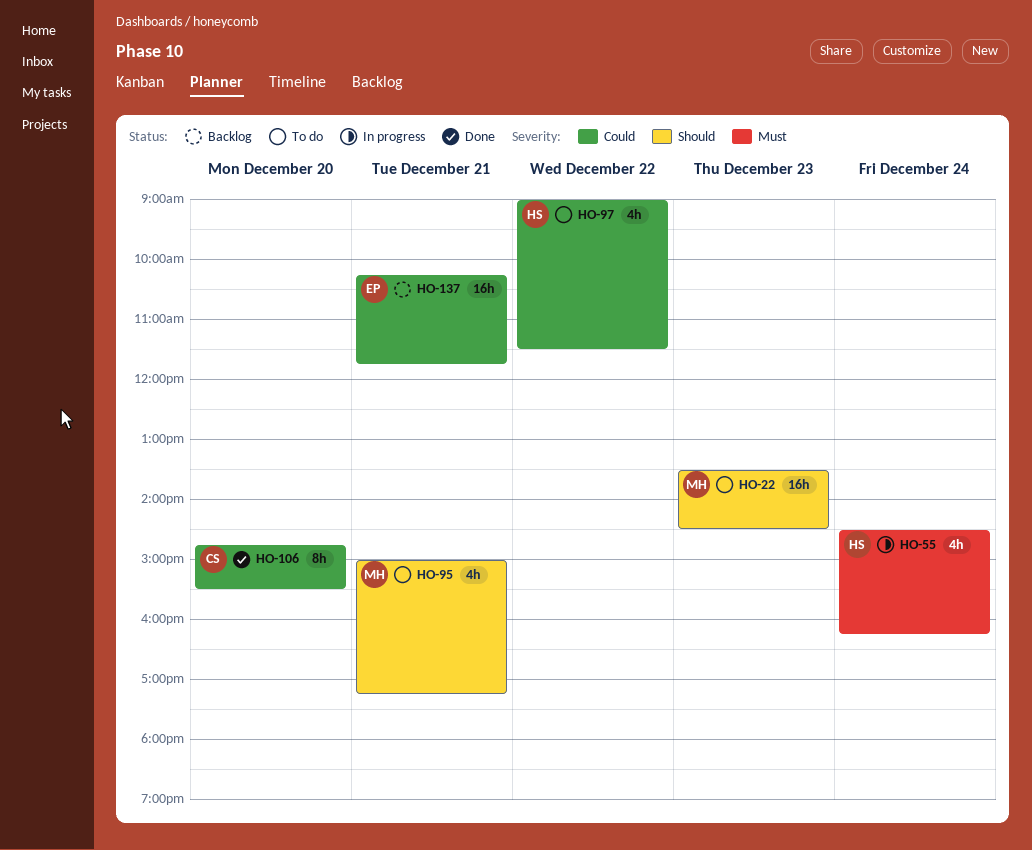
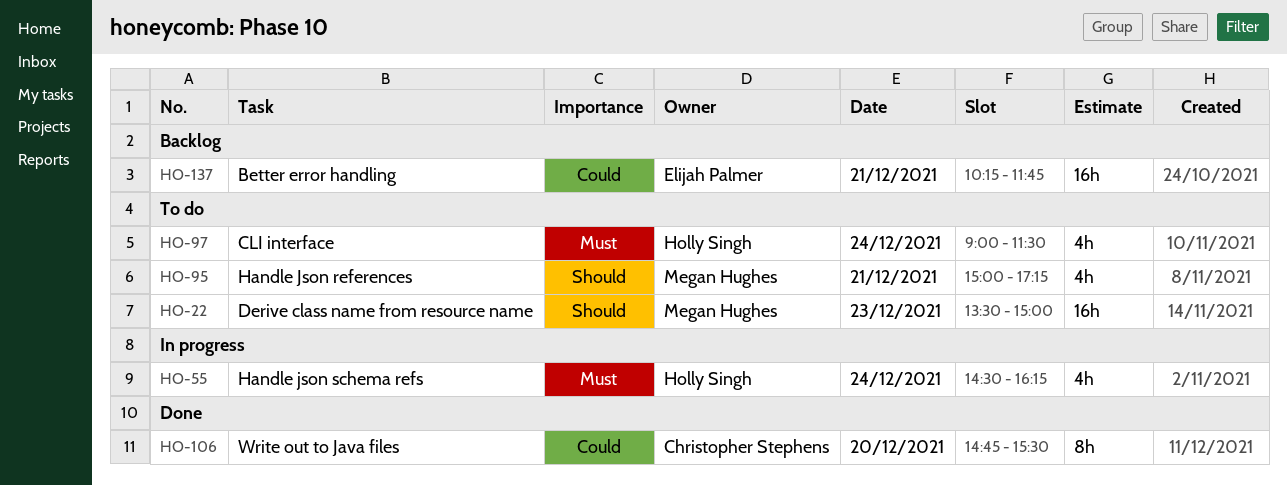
HO-22, ends: 14:30 -> 15:00
HO-97, priority: Could -> Must
HO-97, day: Dec 22 -> Dec 24

